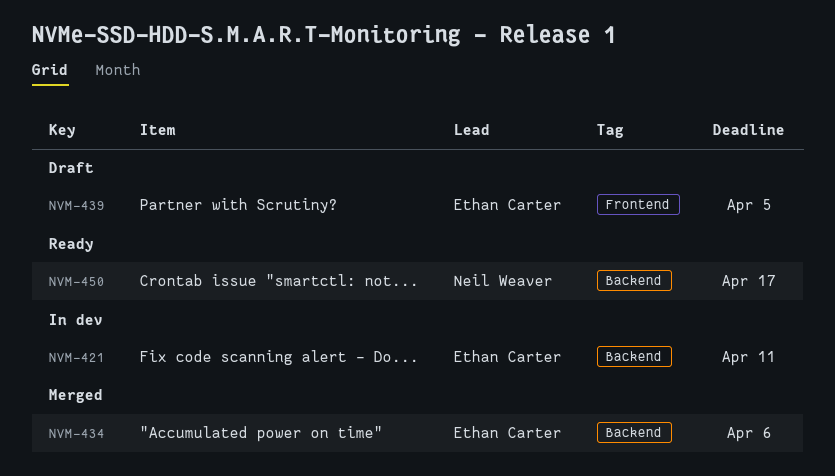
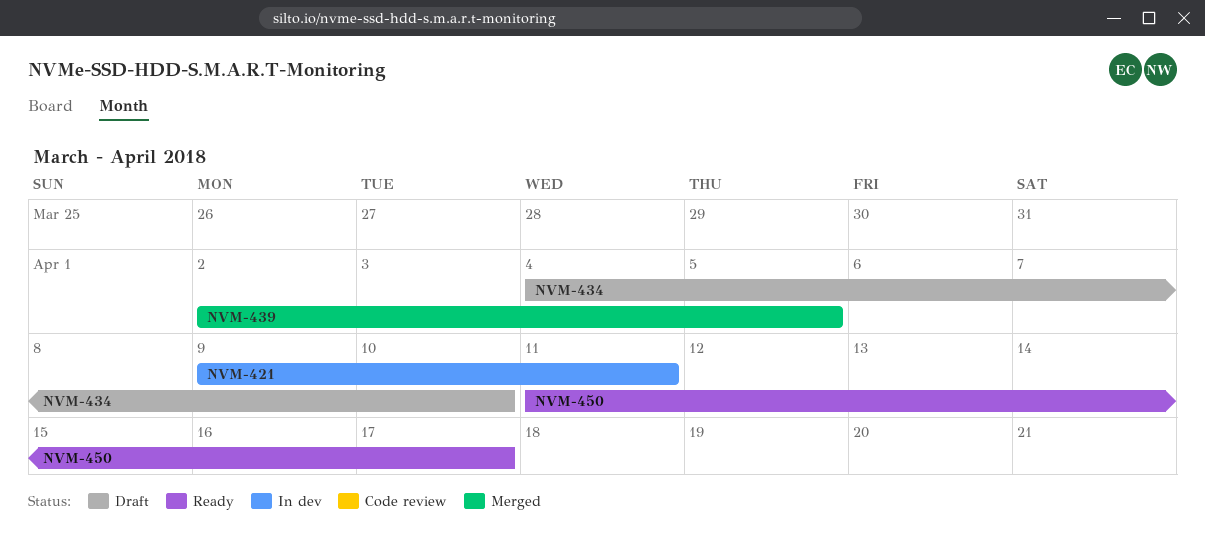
NVM-434, status: Merged -> Draft
NVM-434, due: Apr 6 -> Apr 10
NVM-439, status: Draft -> Merged

